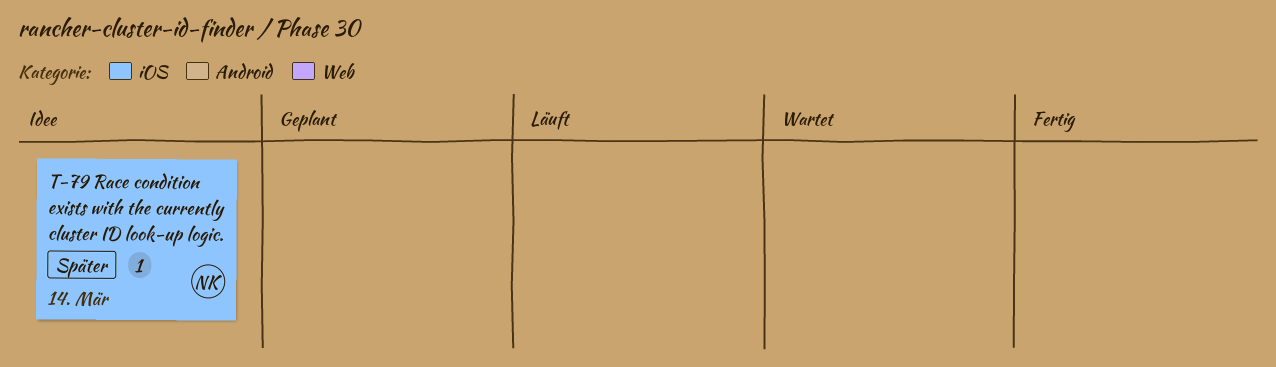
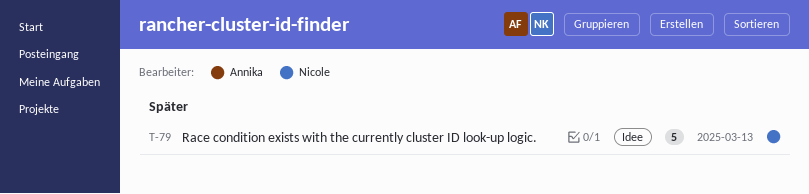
T-79, estimate: 1 -> 5
T-79, due: Mar 14 -> Mar 13

